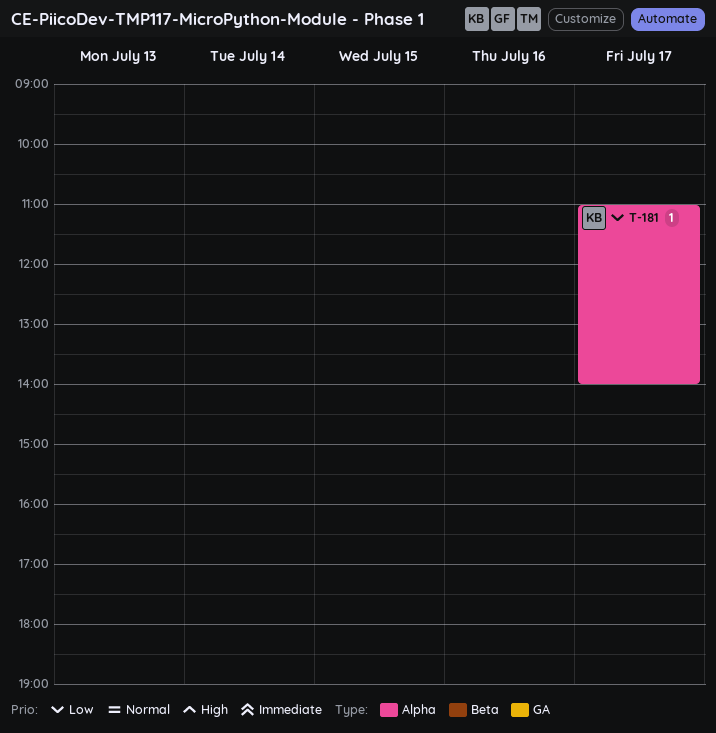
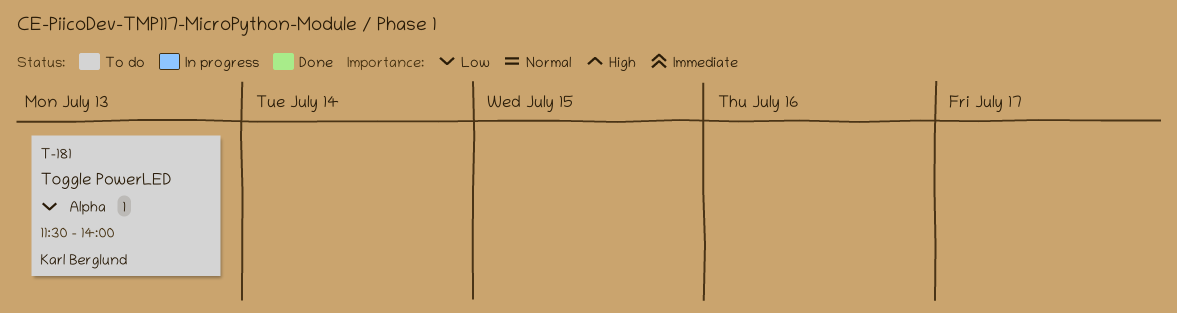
T-181, day: Jul 17 -> Jul 13
T-181, begins: 11:00 -> 11:30

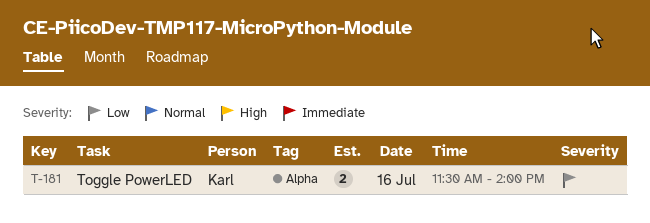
T-181, estimate: 1 -> 2
T-181, day: Jul 13 -> Jul 16

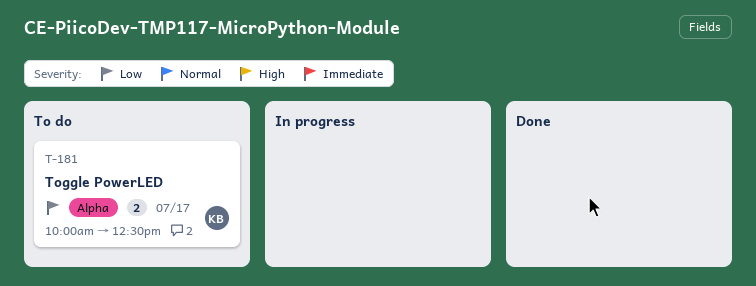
T-181, day: Jul 16 -> Jul 17
T-181, begins: 11:30 -> 10:00
T-181, ends: 14:00 -> 12:30

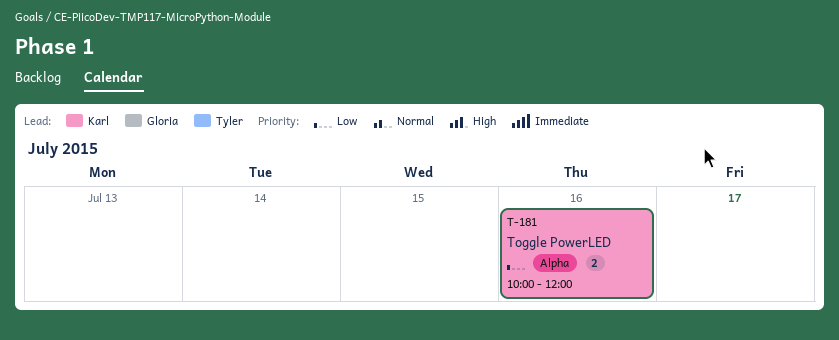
T-181, day: Jul 17 -> Jul 16
T-181, ends: 12:30 -> 12:00

